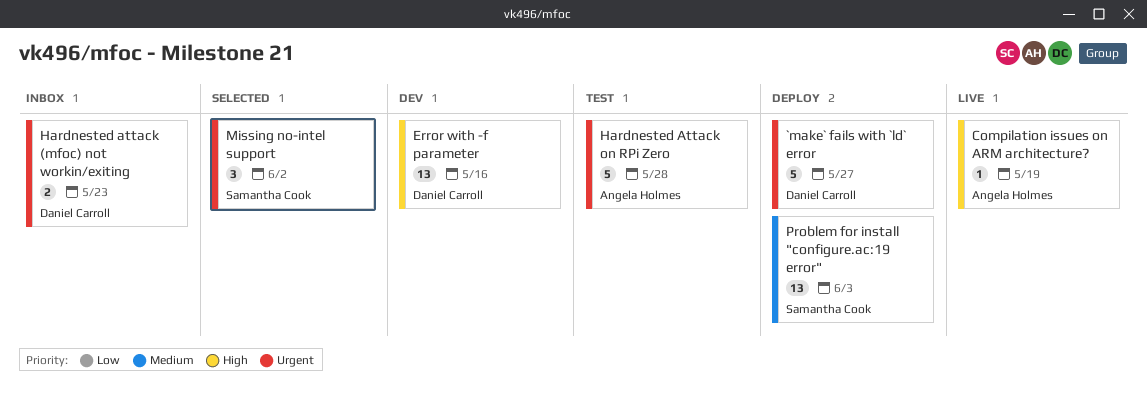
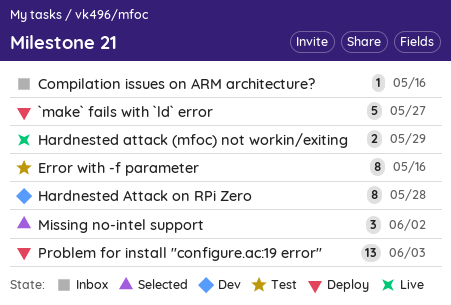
Compilation issues on ARM architecture?, status: Live -> Inbox
Compilation issues on ARM architecture?, due: May 19 -> May 16
Error with -f parameter, status: Dev -> Test
Error with -f parameter, estimate: 13 -> 8
Hardnested attack (mfoc) not workin/exiting, status: Inbox -> Live
Hardnested attack (mfoc) not workin/exiting, due: May 23 -> May 29
Hardnested Attack on RPi Zero, status: Test -> Dev
Hardnested Attack on RPi Zero, estimate: 5 -> 8

